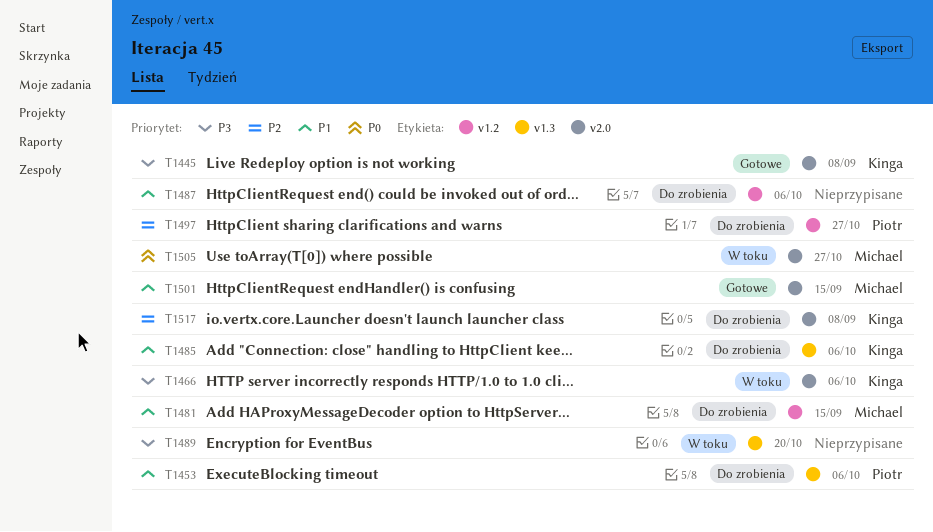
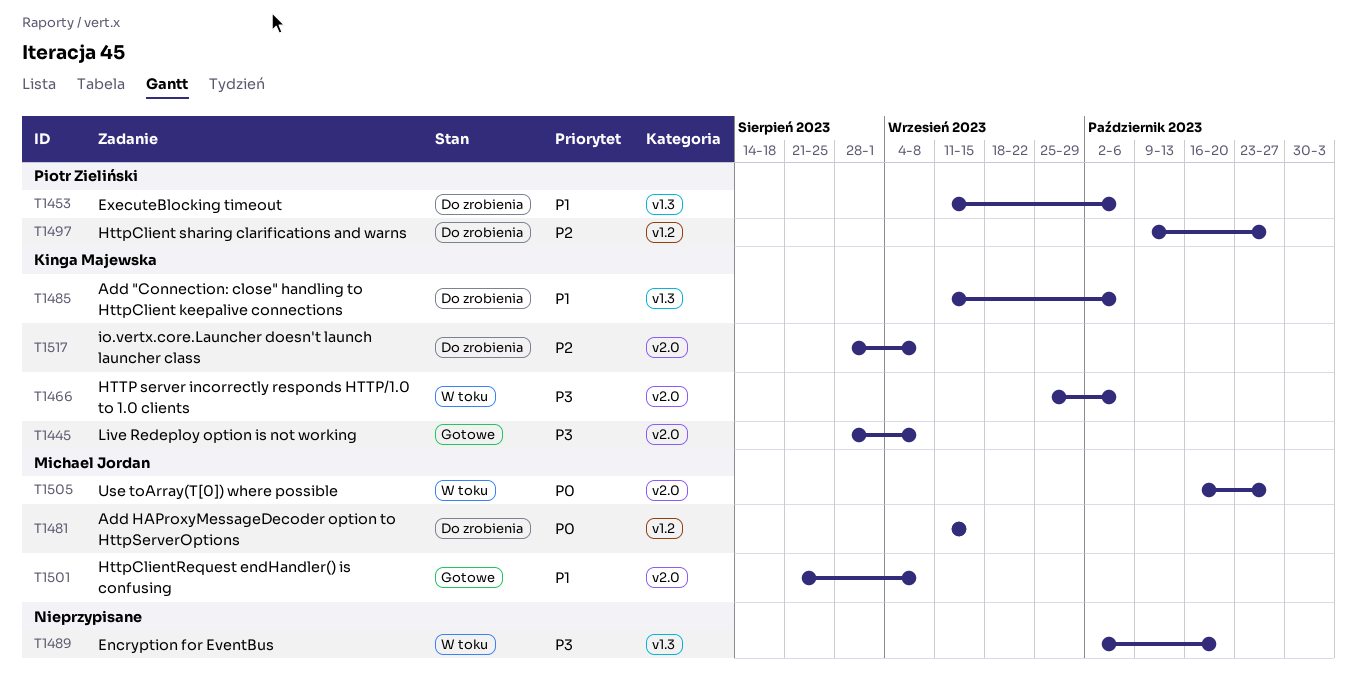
T1481, priority: P1 -> P0
T1487: present -> none
T1501, due: Sep 15 -> Sep 8

